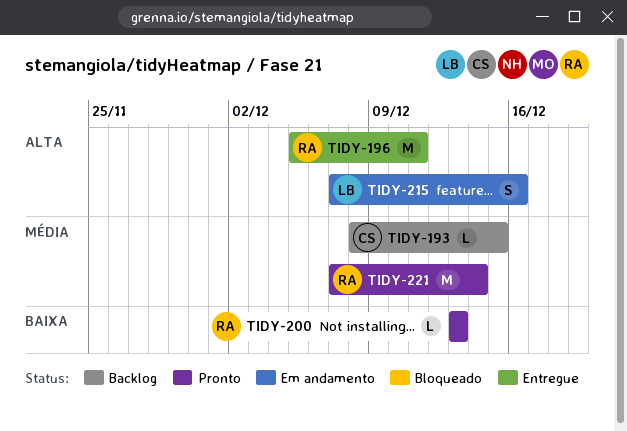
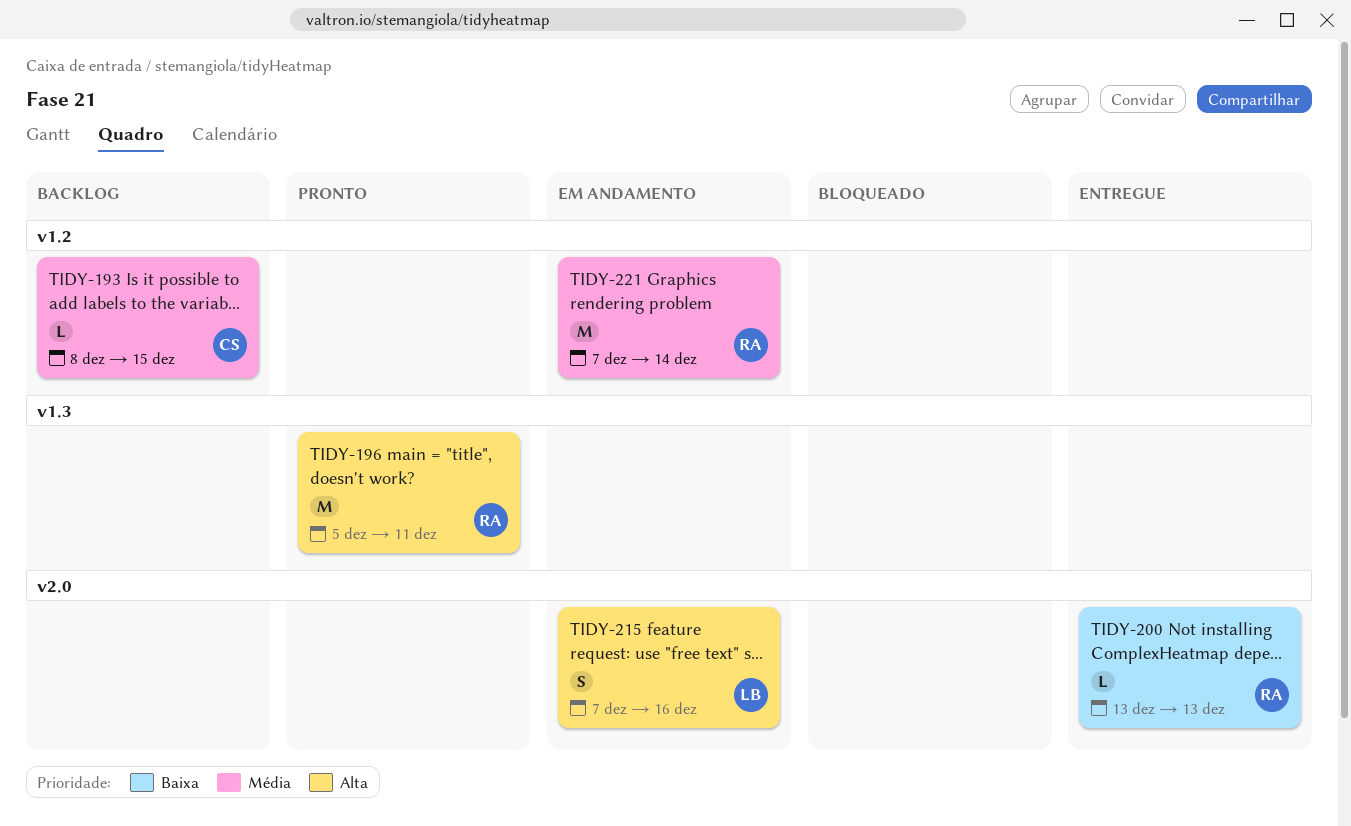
TIDY-196, status: Entregue -> Pronto
TIDY-200, status: Pronto -> Entregue
TIDY-221, status: Pronto -> Em andamento

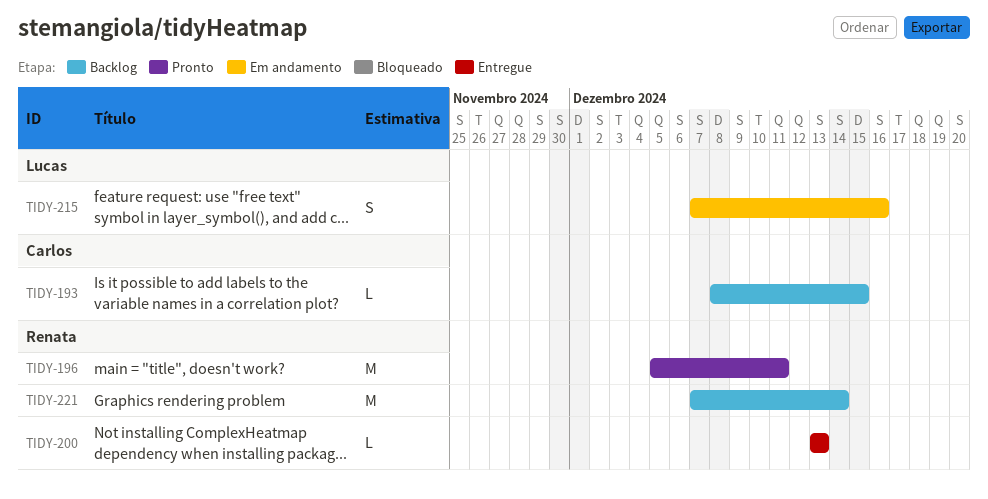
TIDY-221, status: Em andamento -> Backlog

